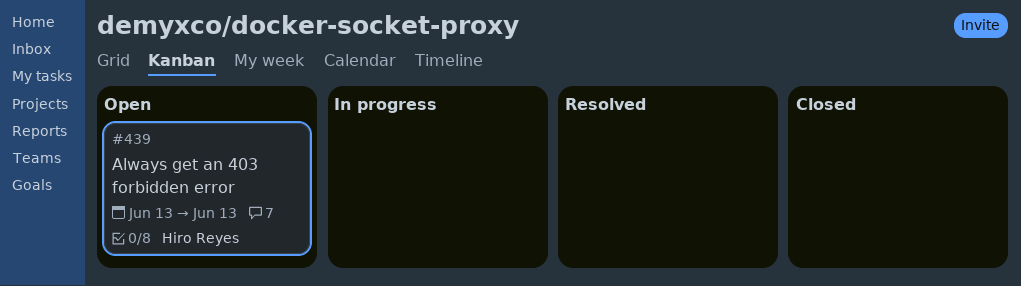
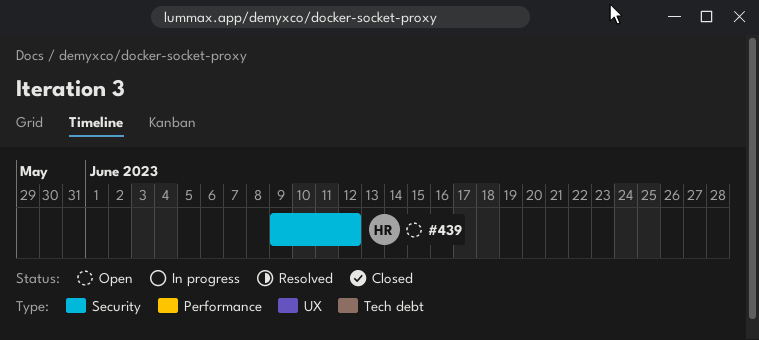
#439, start: Jun 13 -> Jun 9
#439, due: Jun 13 -> Jun 12

